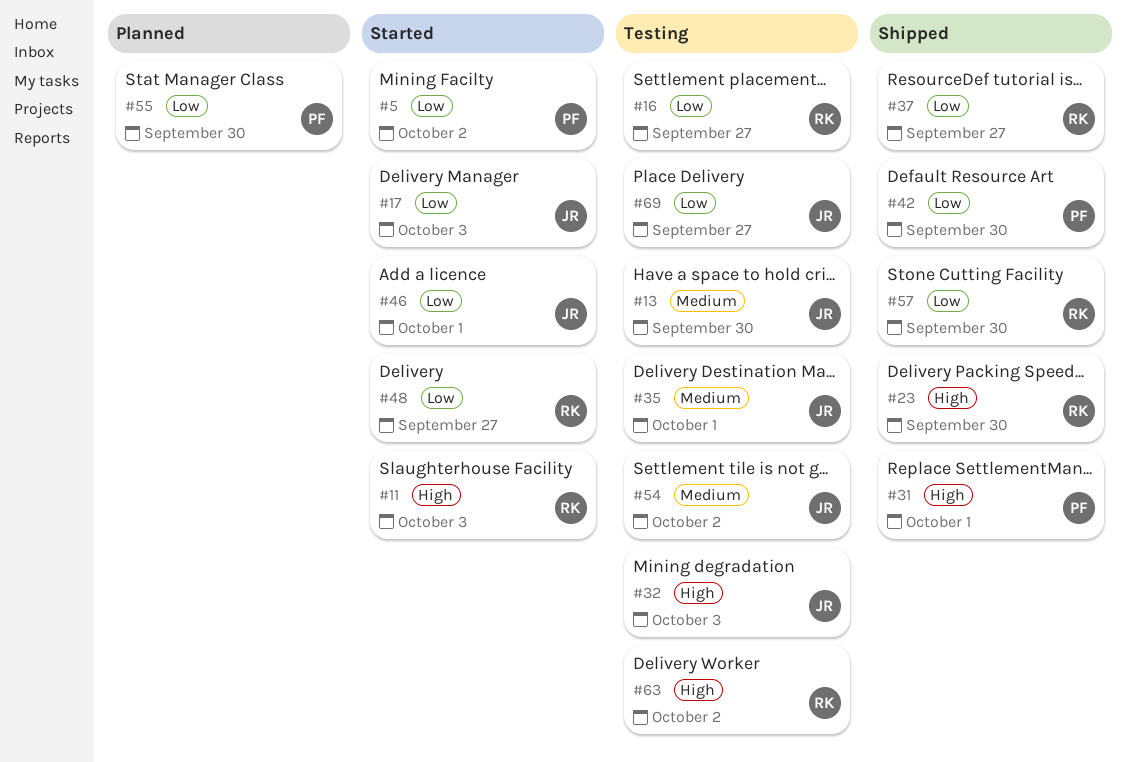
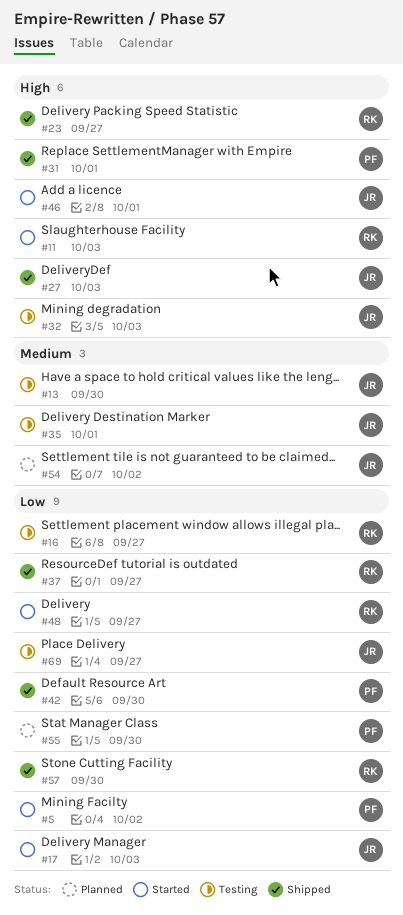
#23, due: Sep 30 -> Sep 27
#27: none -> present
#46, priority: Low -> High
#54, status: Testing -> Planned
#63: present -> none

